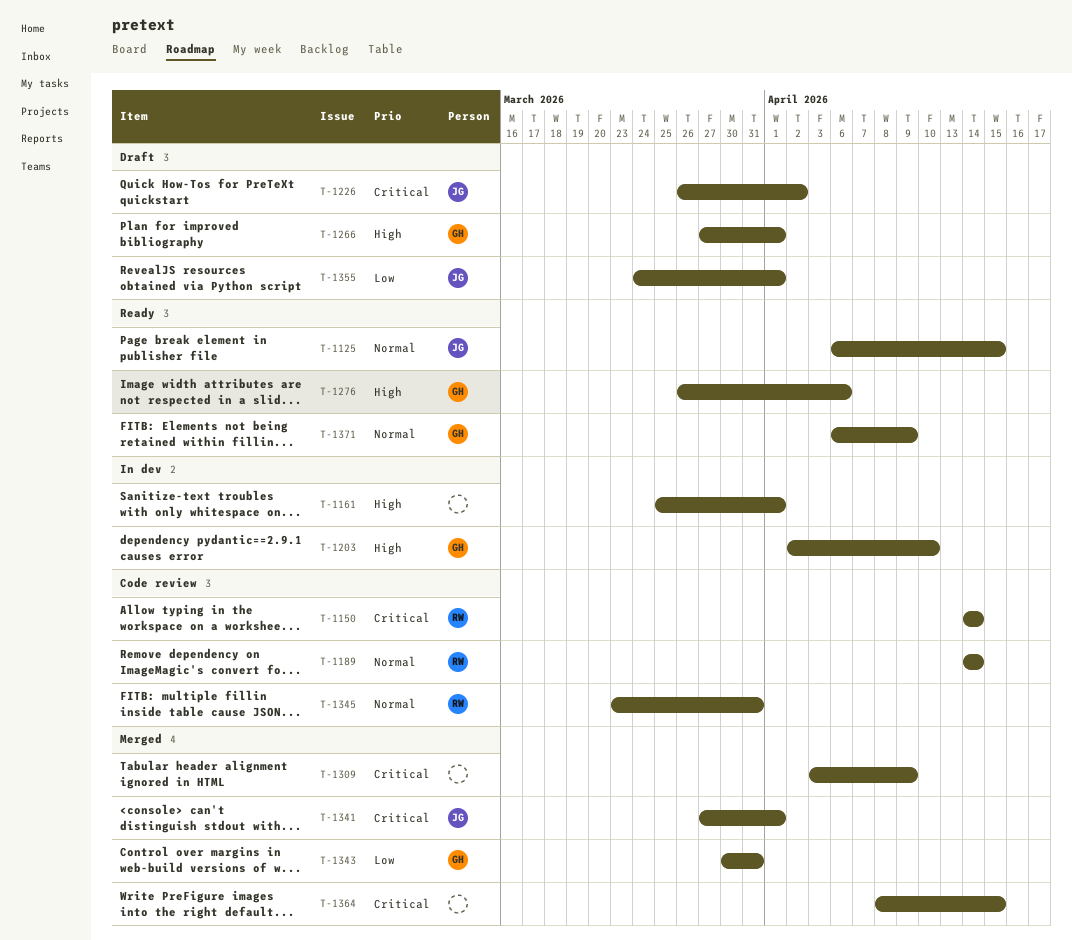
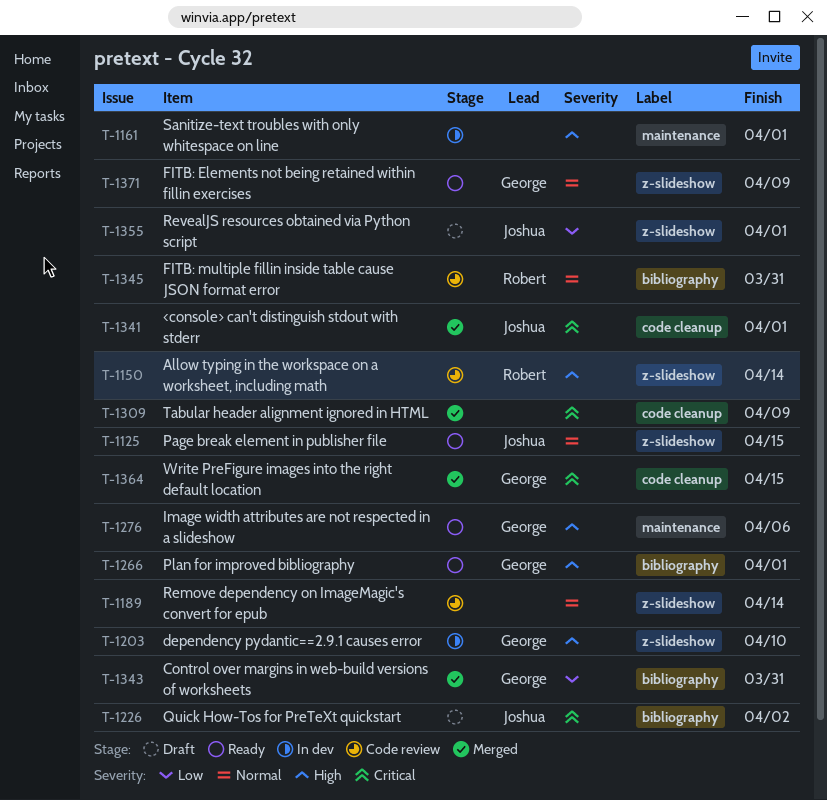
T-1150, priority: Critical -> High
T-1189, owner: Robert -> none
T-1266, status: Draft -> Ready
T-1364, owner: none -> George

